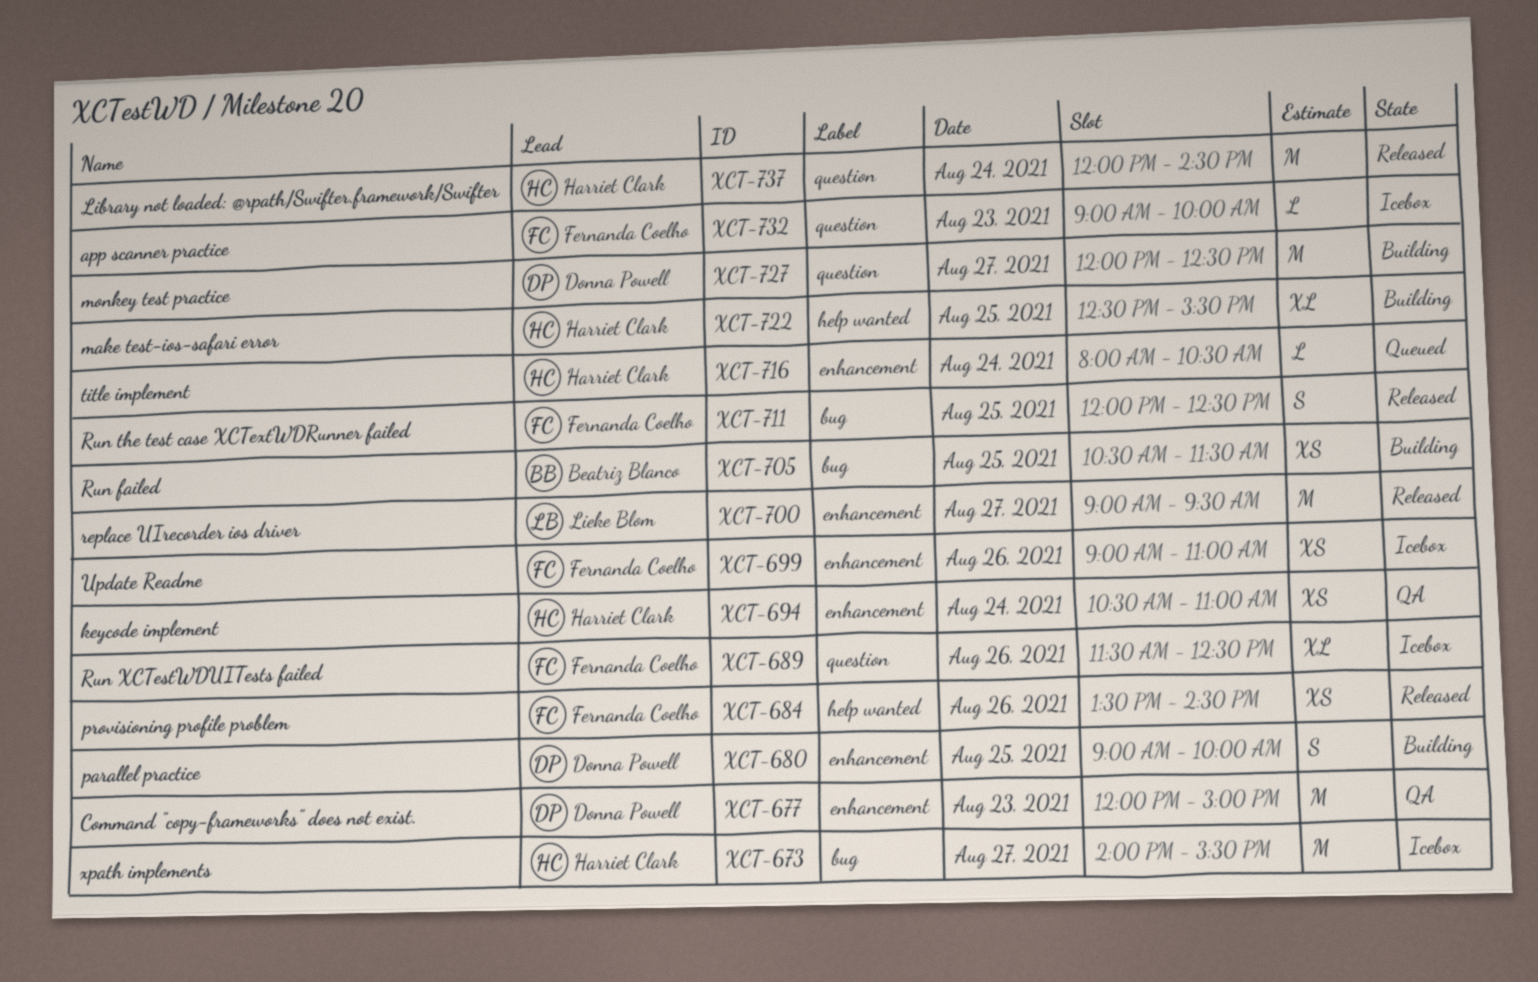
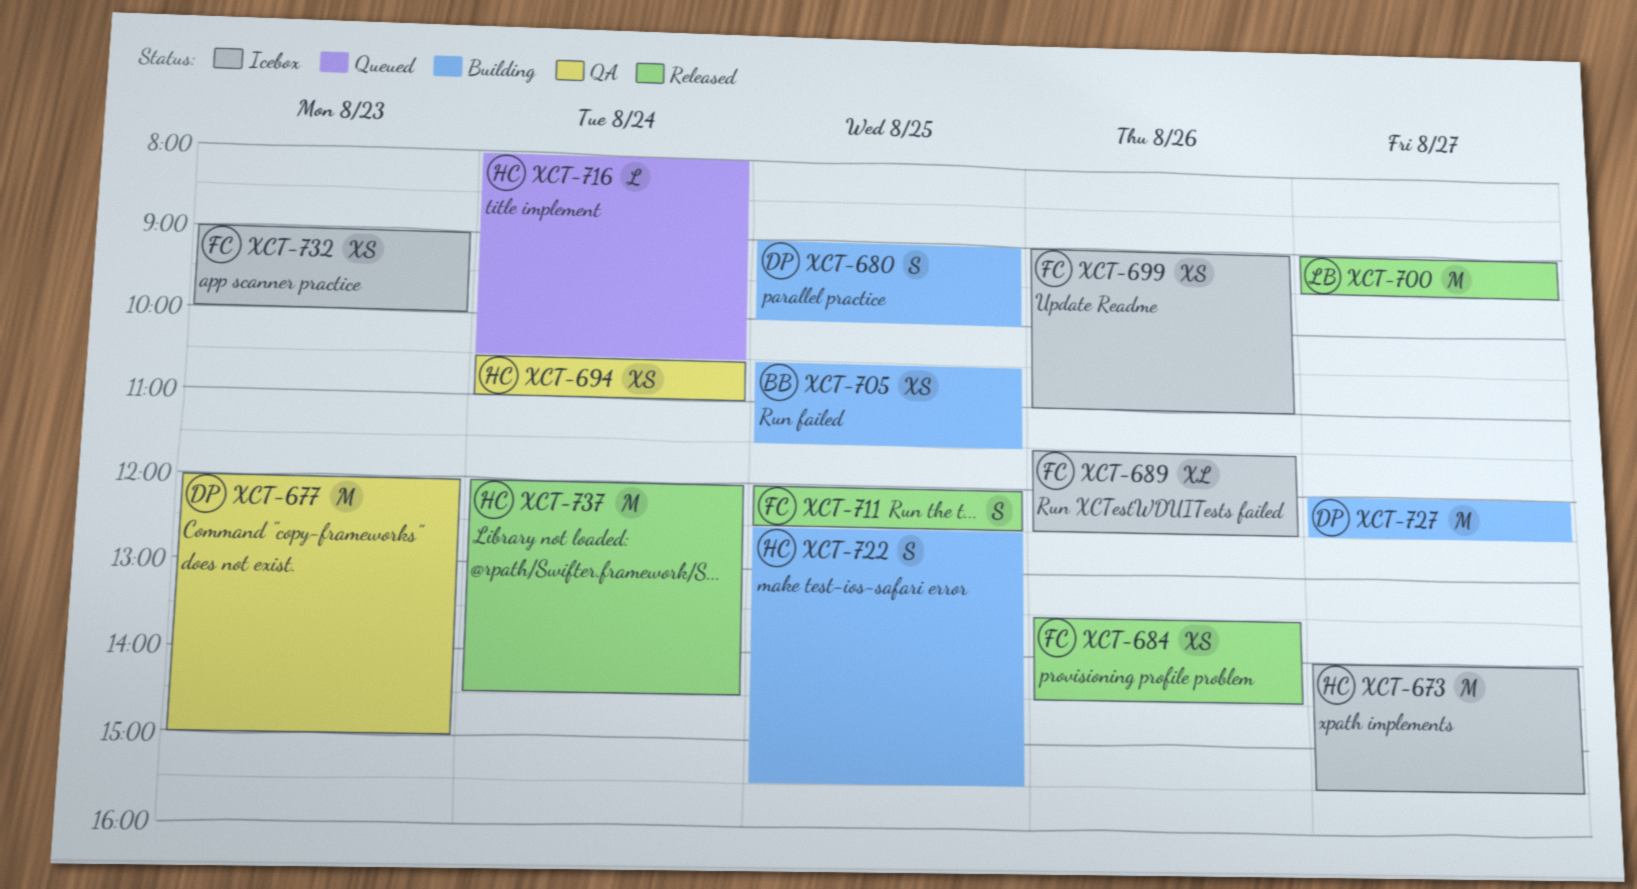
XCT-722, estimate: XL -> S
XCT-732, estimate: L -> XS

